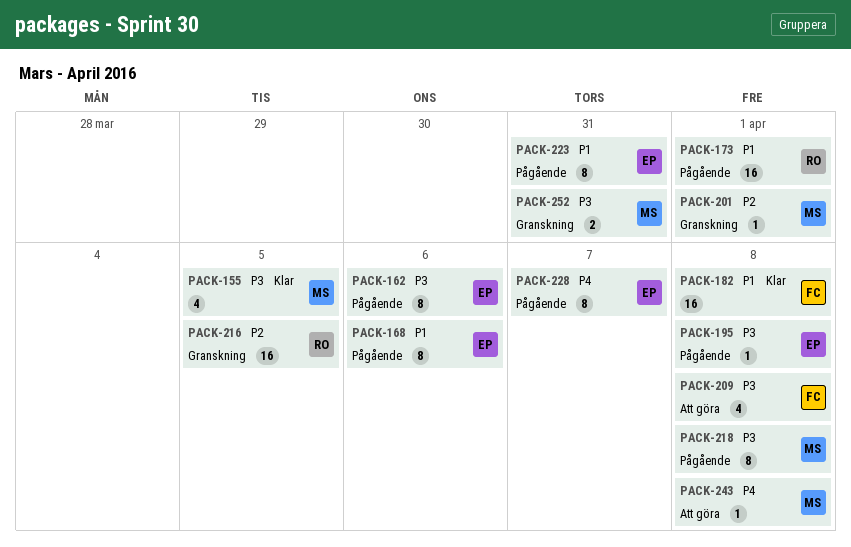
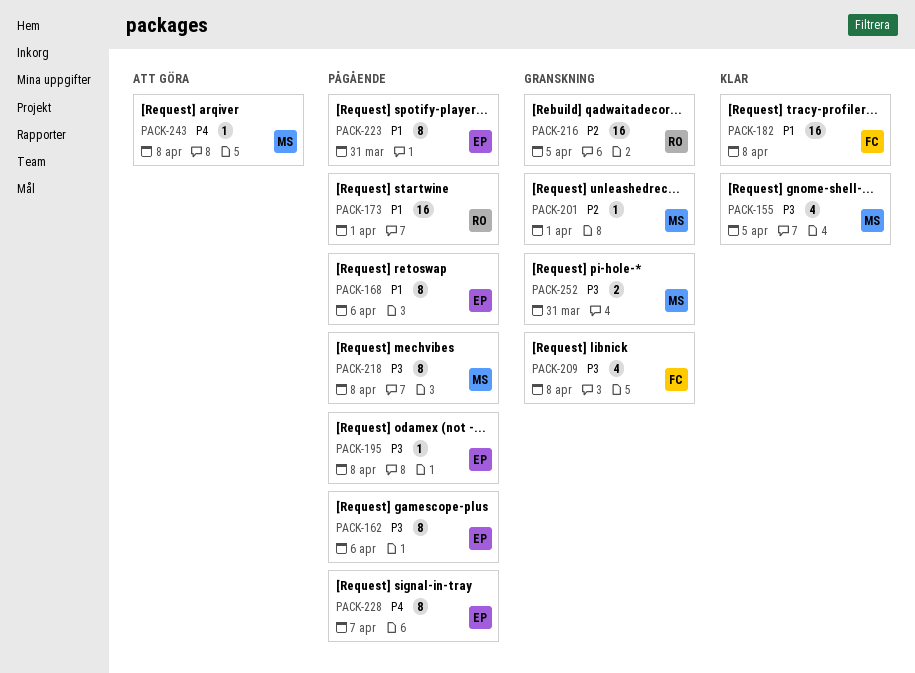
PACK-209, status: Att göra -> Granskning

